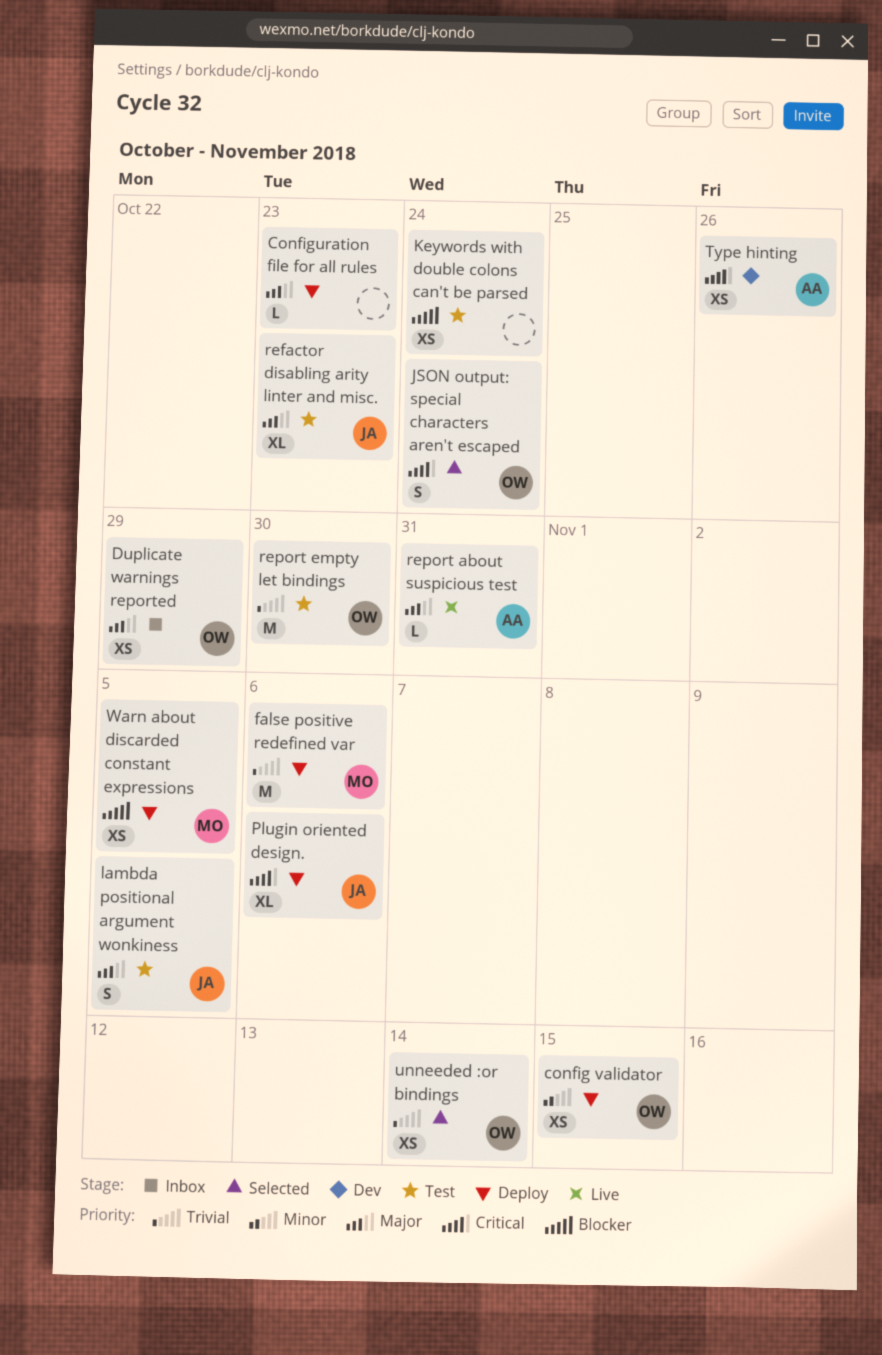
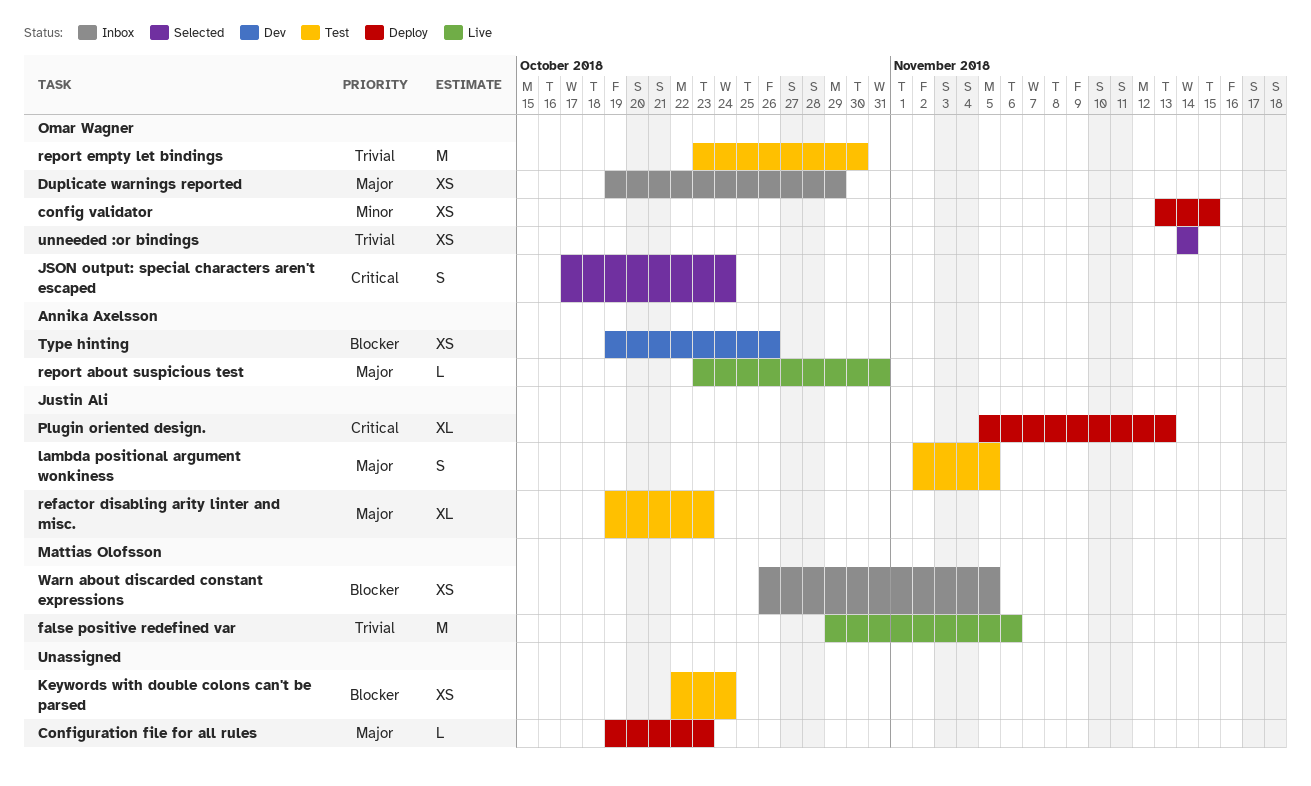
false positive redefined var, status: Deploy -> Live
Plugin oriented design., due: Nov 6 -> Nov 13
Type hinting, priority: Critical -> Blocker
Warn about discarded constant expressions, status: Deploy -> Inbox

